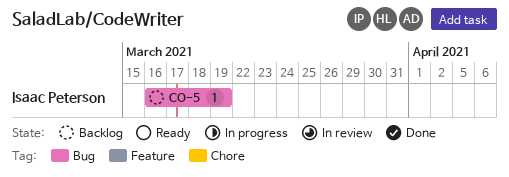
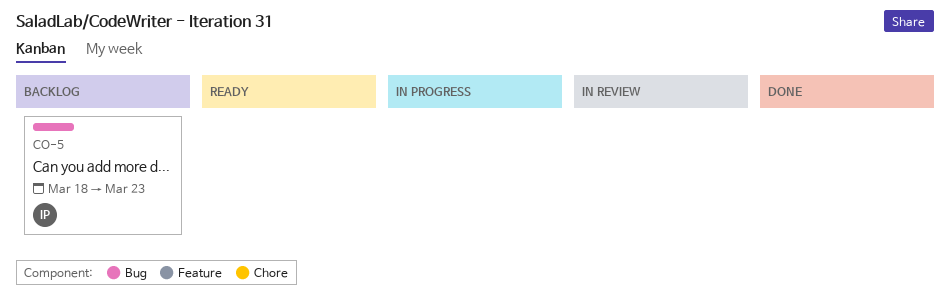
CO-5, start: Mar 16 -> Mar 18
CO-5, due: Mar 19 -> Mar 23

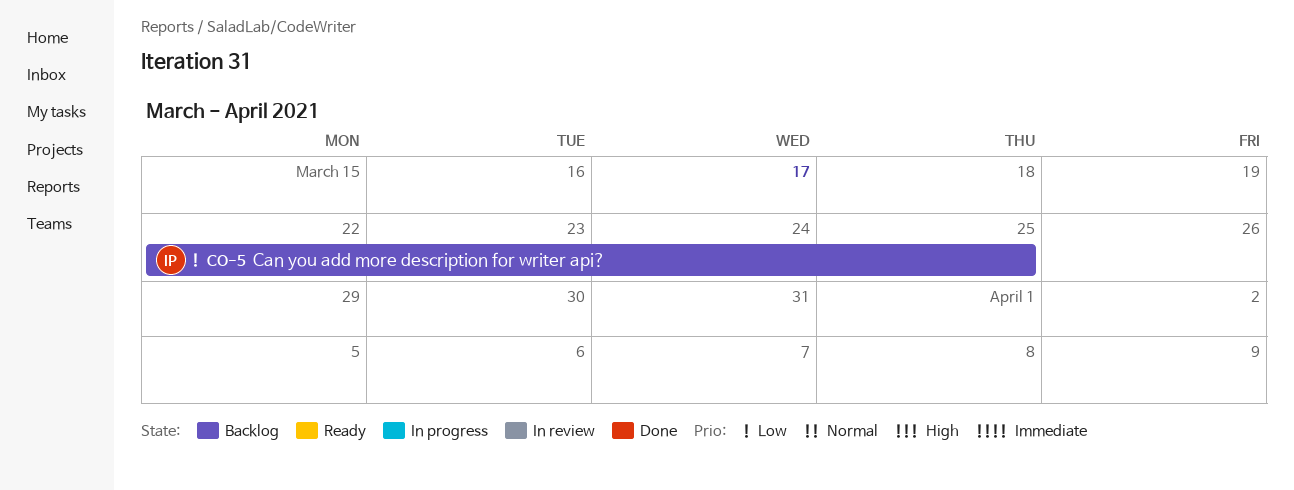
CO-5, start: Mar 18 -> Mar 22
CO-5, due: Mar 23 -> Mar 25

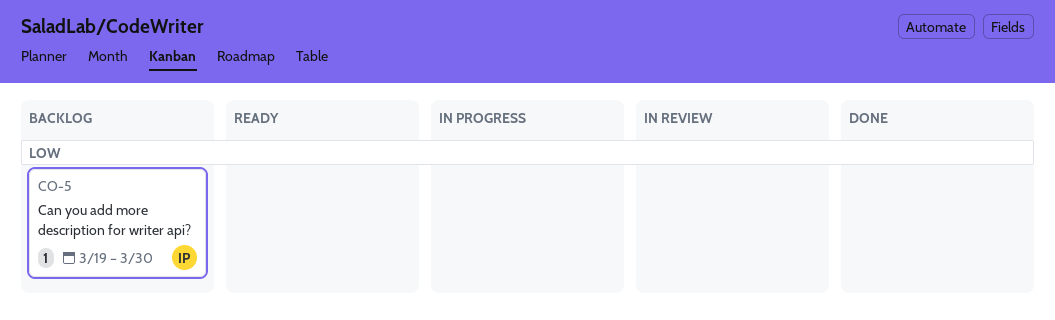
CO-5, start: Mar 22 -> Mar 19
CO-5, due: Mar 25 -> Mar 30

